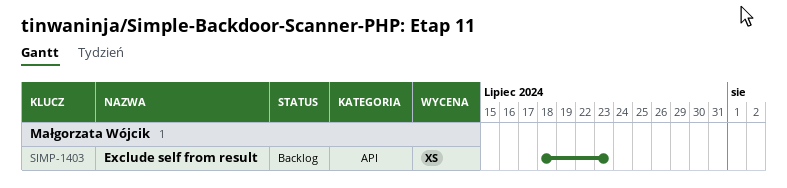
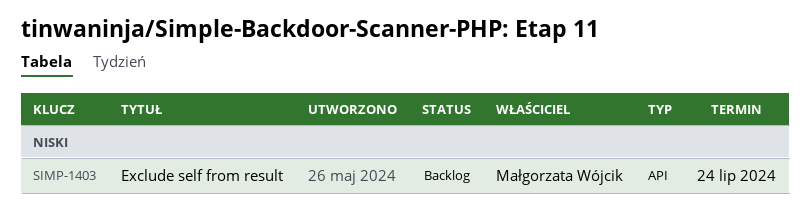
SIMP-1403, due: Jul 23 -> Jul 24

